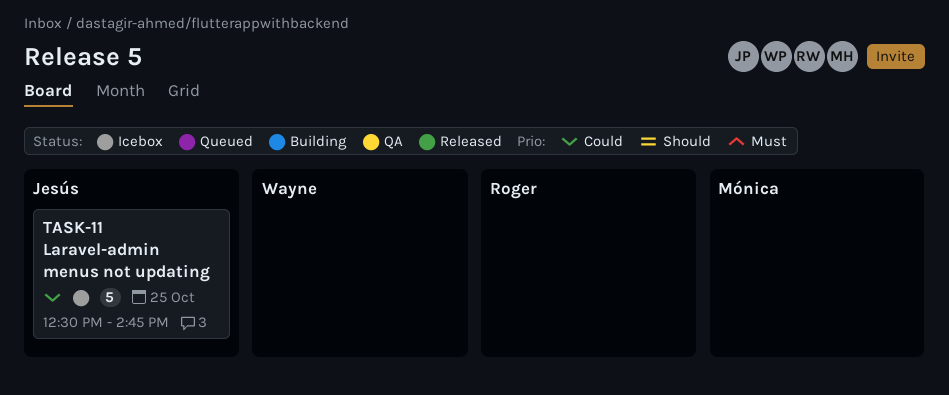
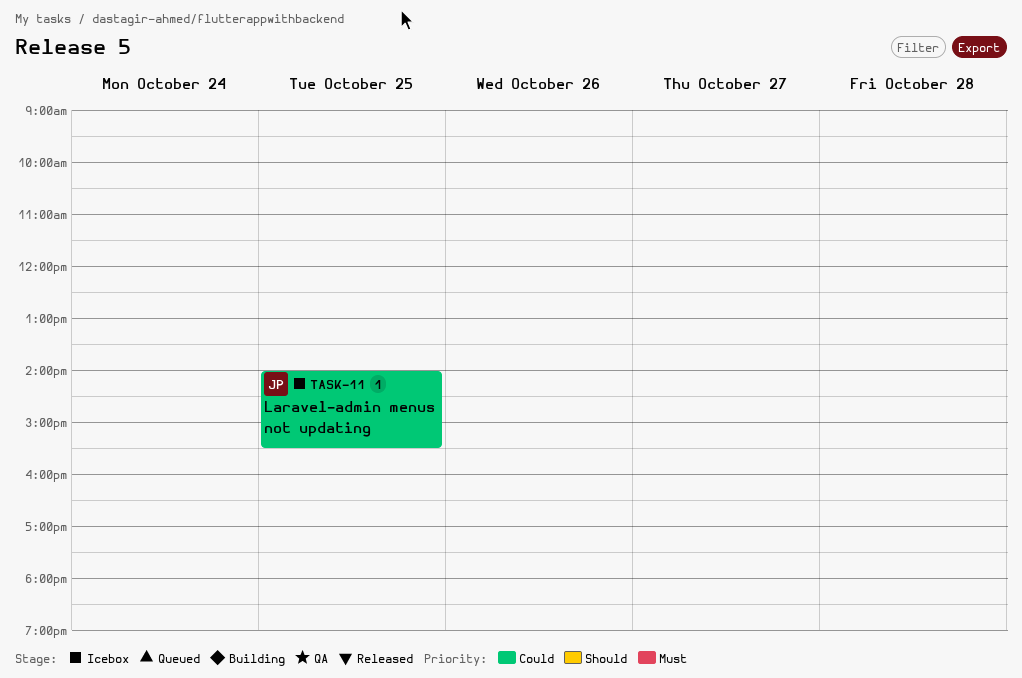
TASK-11, estimate: 5 -> 1
TASK-11, begins: 12:30 -> 14:00
TASK-11, ends: 14:45 -> 15:30

